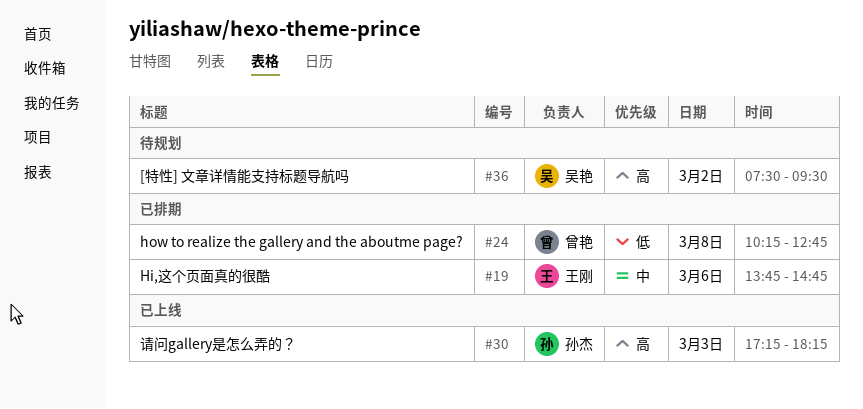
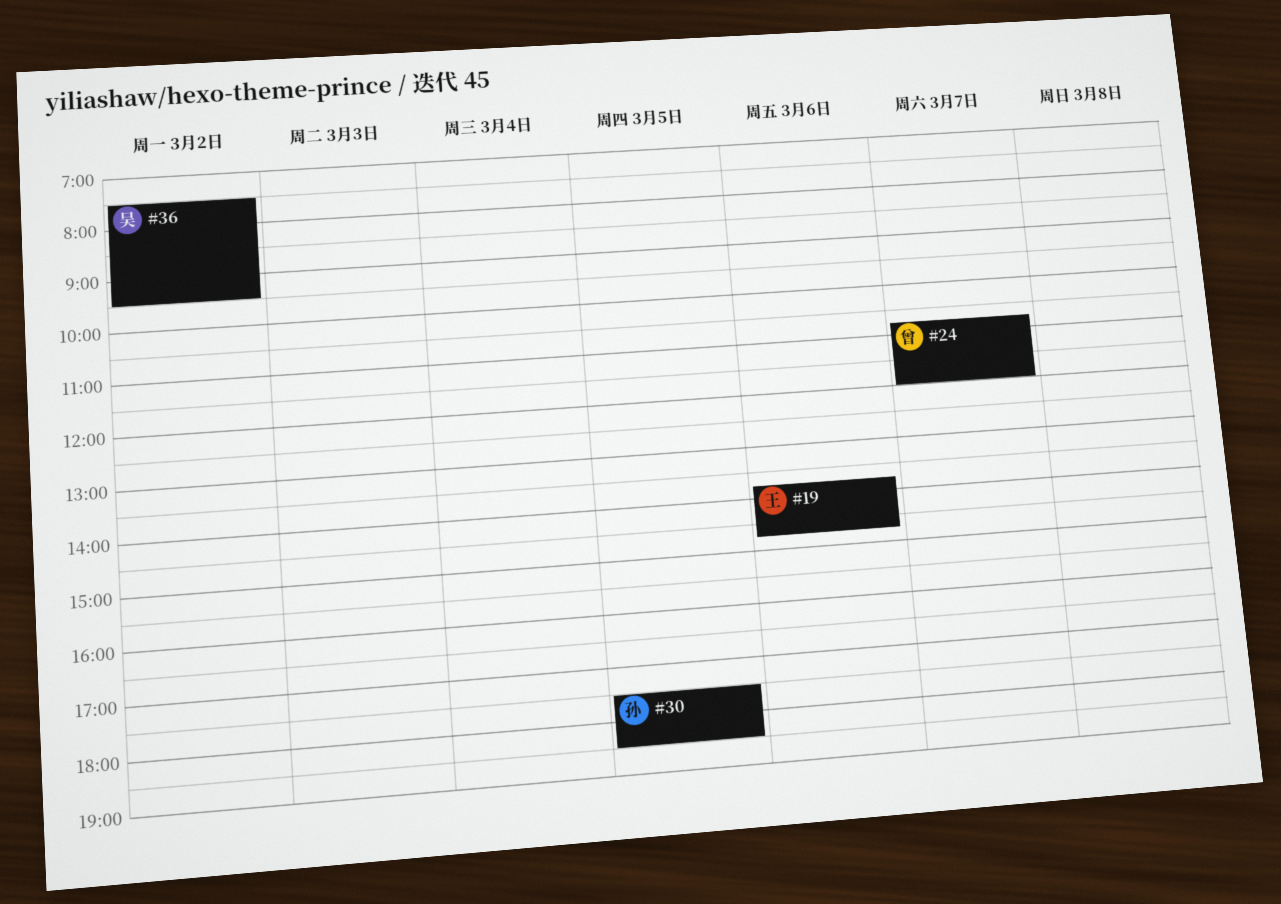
#24, day: Mar 8 -> Mar 7
#24, begins: 10:15 -> 10:45
#24, ends: 12:45 -> 12:00
#30, day: Mar 3 -> Mar 5
#30, begins: 17:15 -> 17:30
#30, ends: 18:15 -> 18:30

